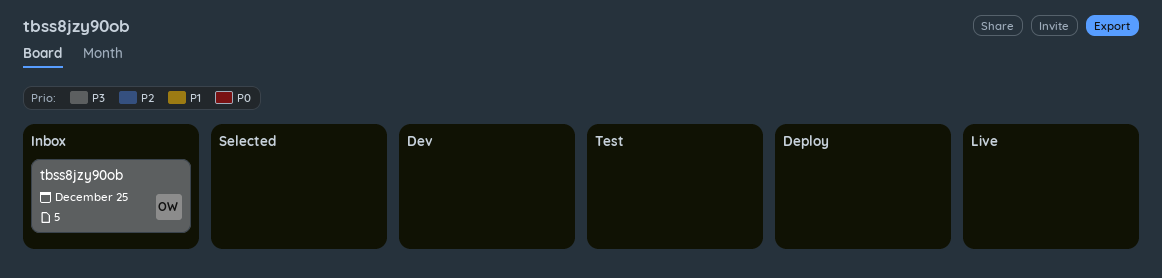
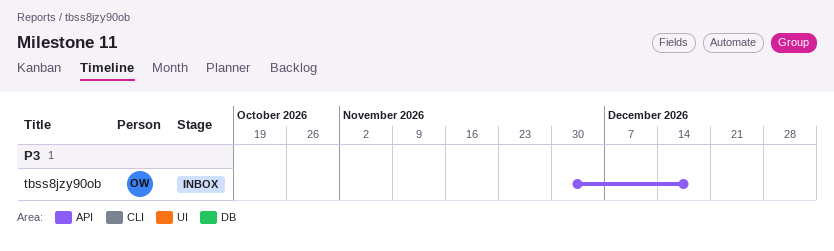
tbss8jzy90ob, due: Dec 25 -> Dec 18

